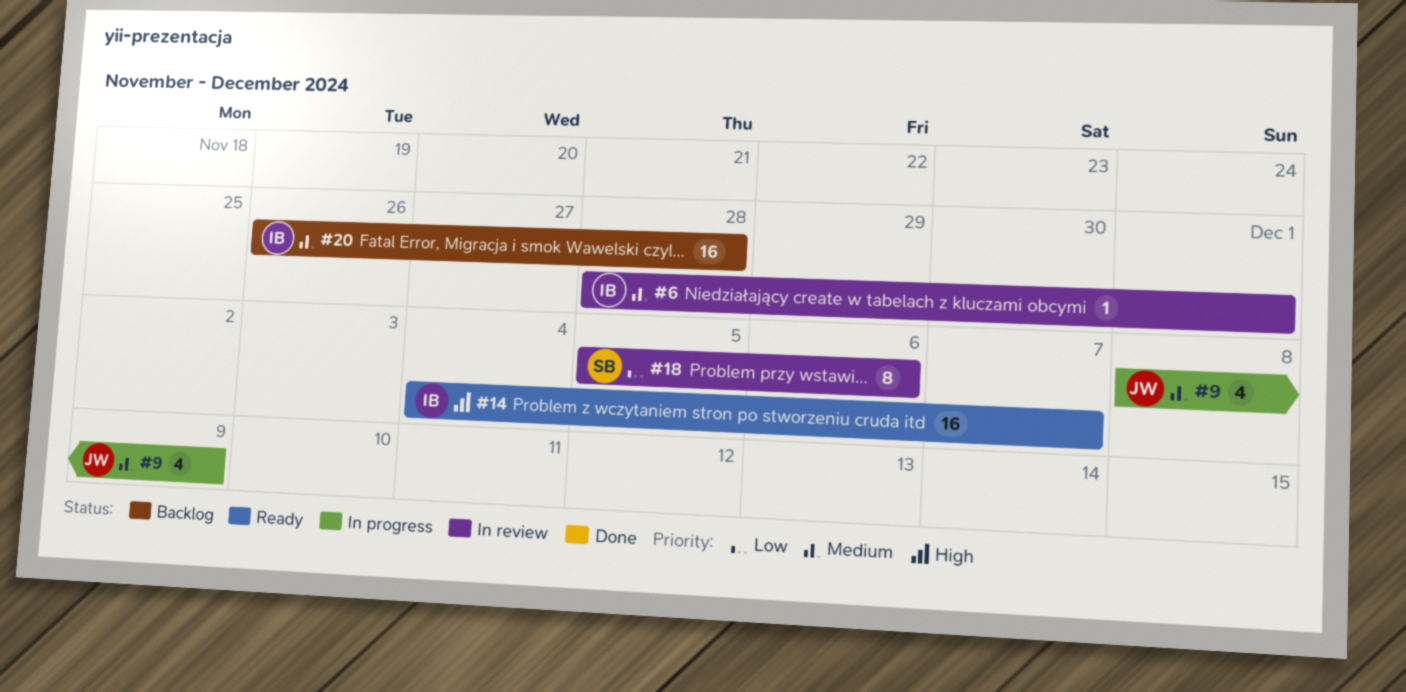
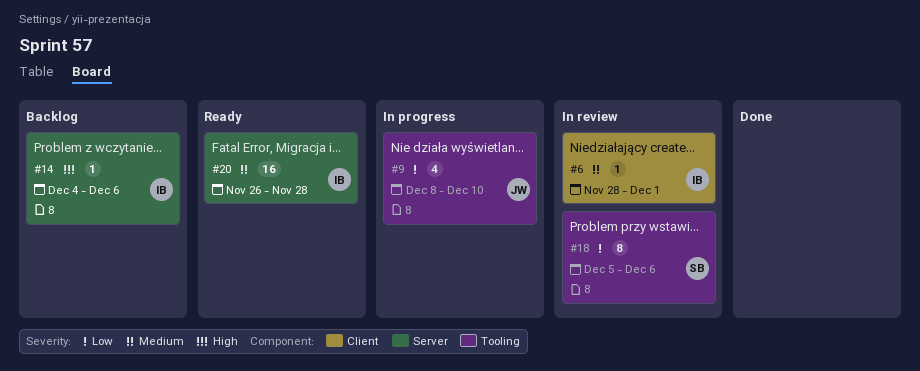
#9, priority: Medium -> Low
#9, due: Dec 9 -> Dec 10
#14, status: Ready -> Backlog
#14, estimate: 16 -> 1
#14, due: Dec 7 -> Dec 6
#20, status: Backlog -> Ready

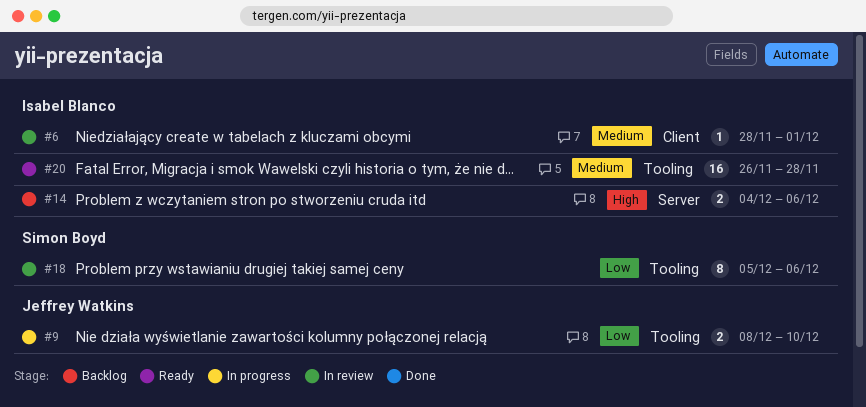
#9, estimate: 4 -> 2
#14, estimate: 1 -> 2
#20, label: Server -> Tooling

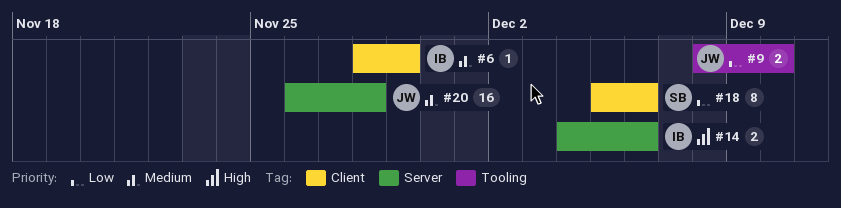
#6, due: Dec 1 -> Nov 29
#18, label: Tooling -> Client
#20, owner: Isabel Blanco -> Jeffrey Watkins
#20, label: Tooling -> Server

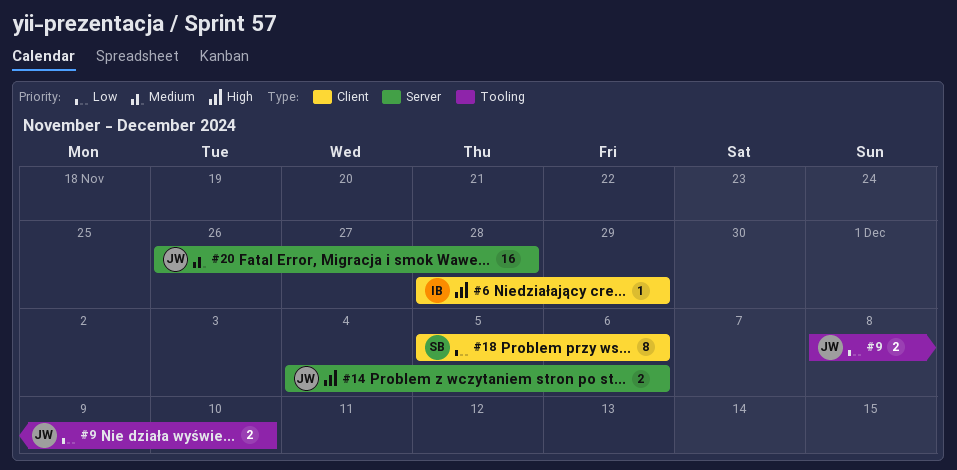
#6, priority: Medium -> High
#14, owner: IB -> JW

